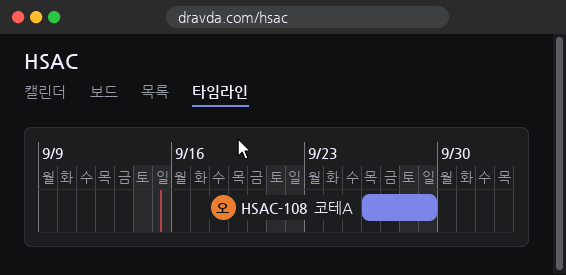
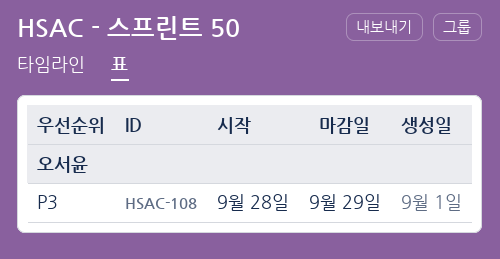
HSAC-108, start: Sep 26 -> Sep 28

